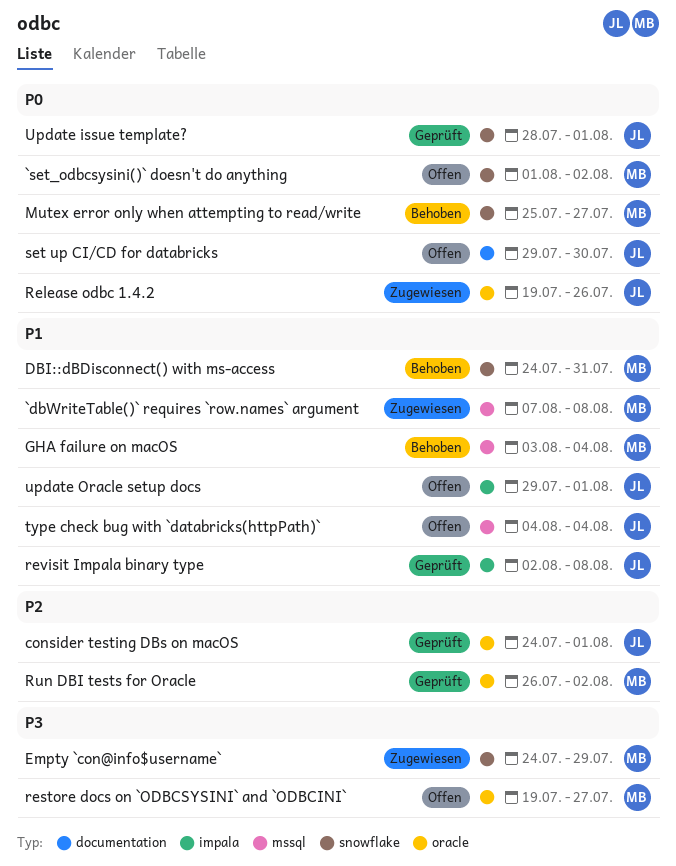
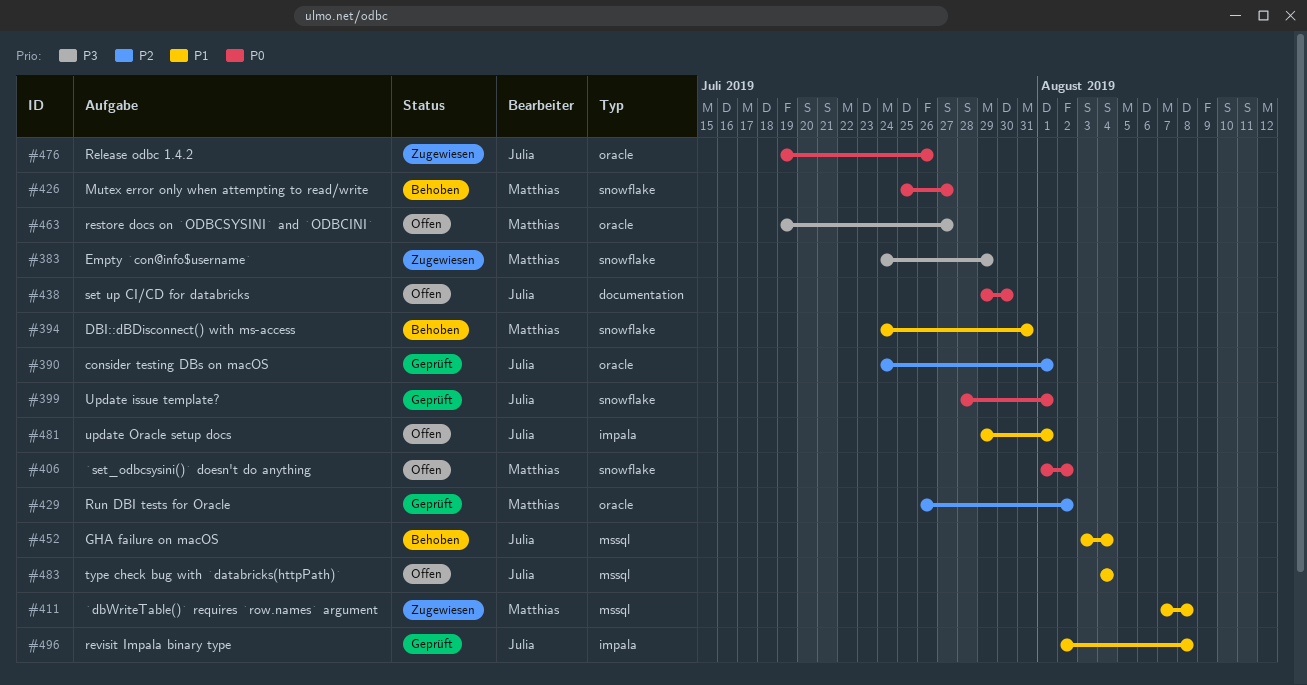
GHA failure on macOS, owner: Matthias -> Julia

